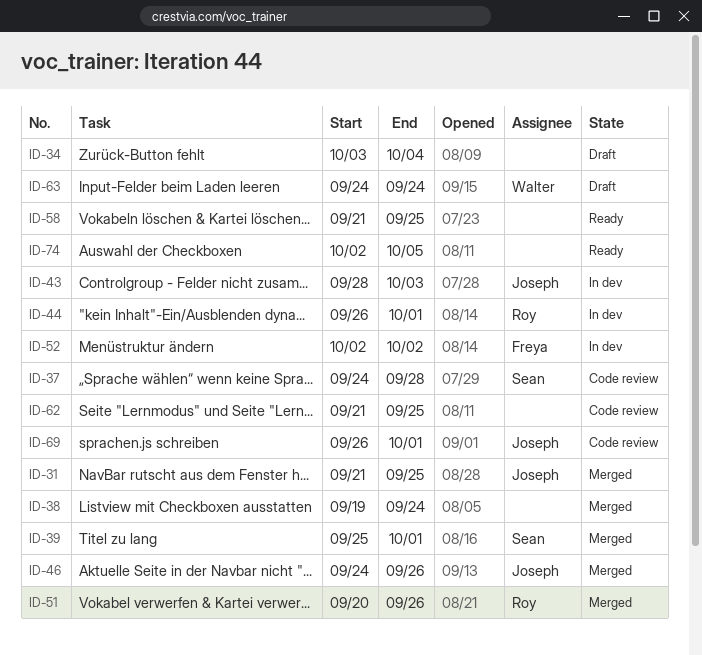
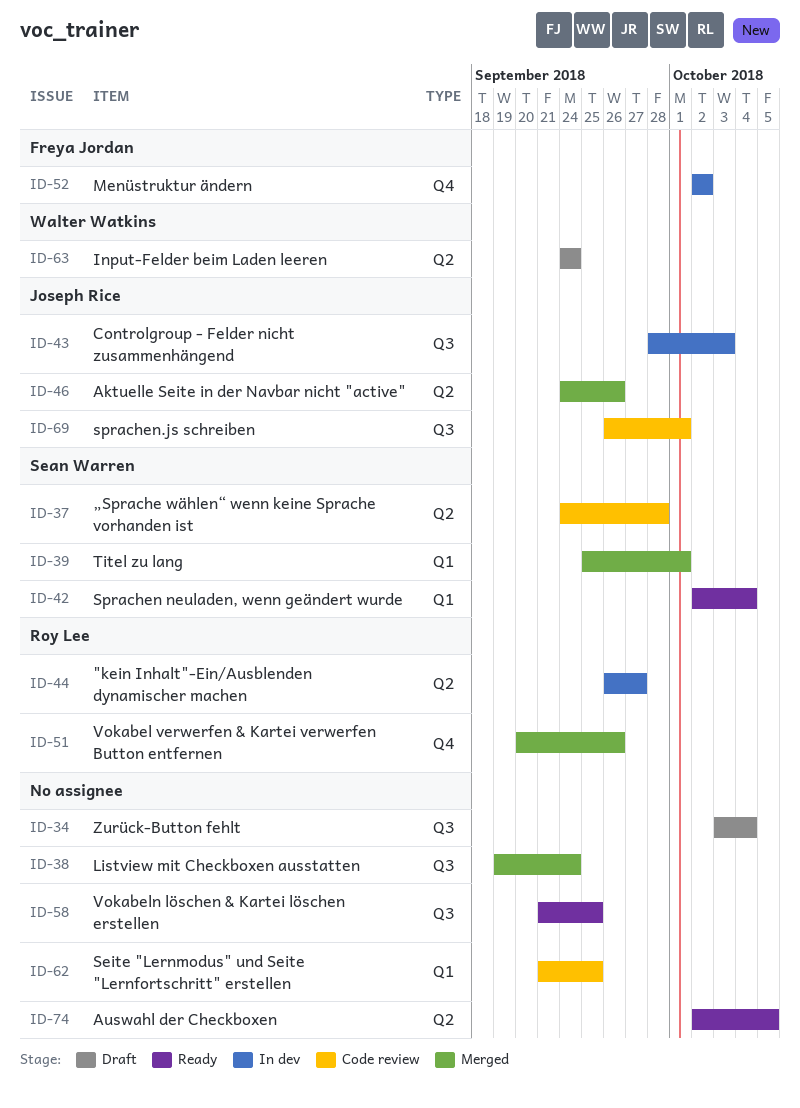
ID-31: present -> none
ID-42: none -> present
ID-44, due: Oct 1 -> Sep 27

